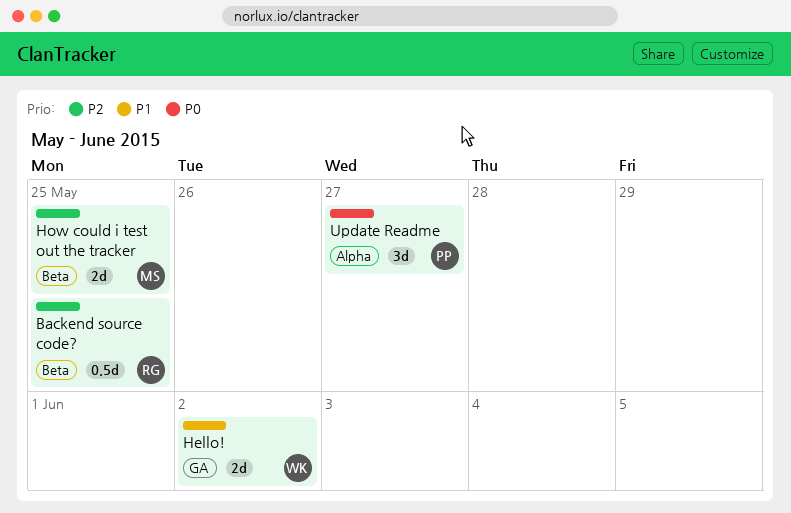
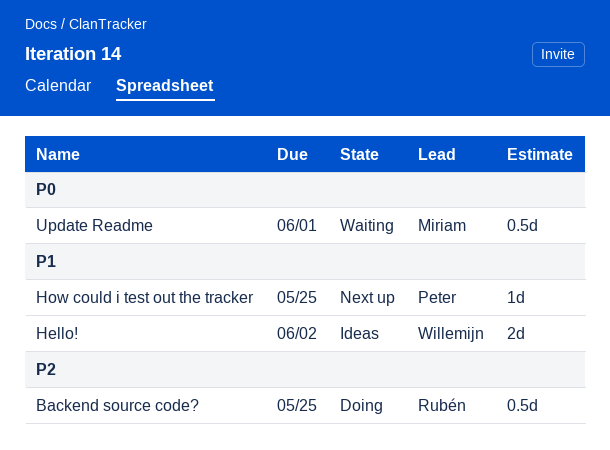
How could i test out the tracker, owner: Miriam -> Peter
How could i test out the tracker, priority: P2 -> P1
How could i test out the tracker, estimate: 2d -> 1d
Update Readme, owner: Peter -> Miriam
Update Readme, estimate: 3d -> 0.5d
Update Readme, due: May 27 -> Jun 1

